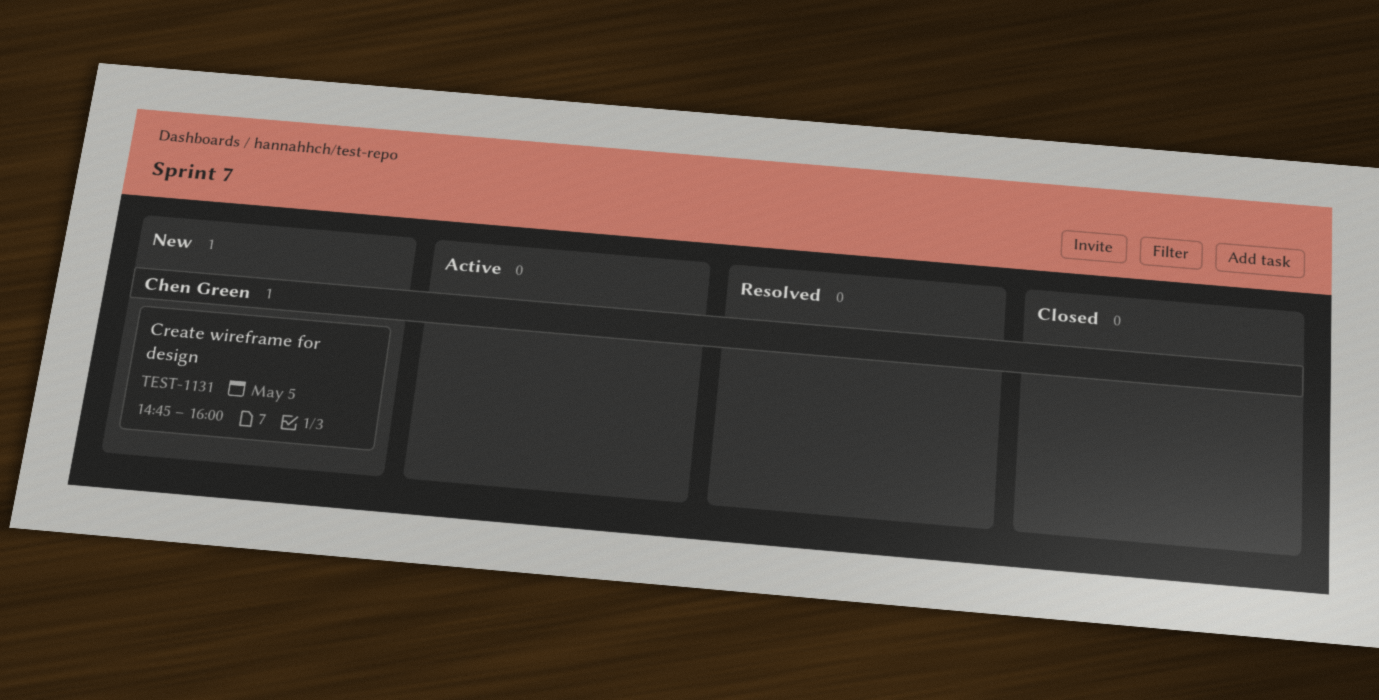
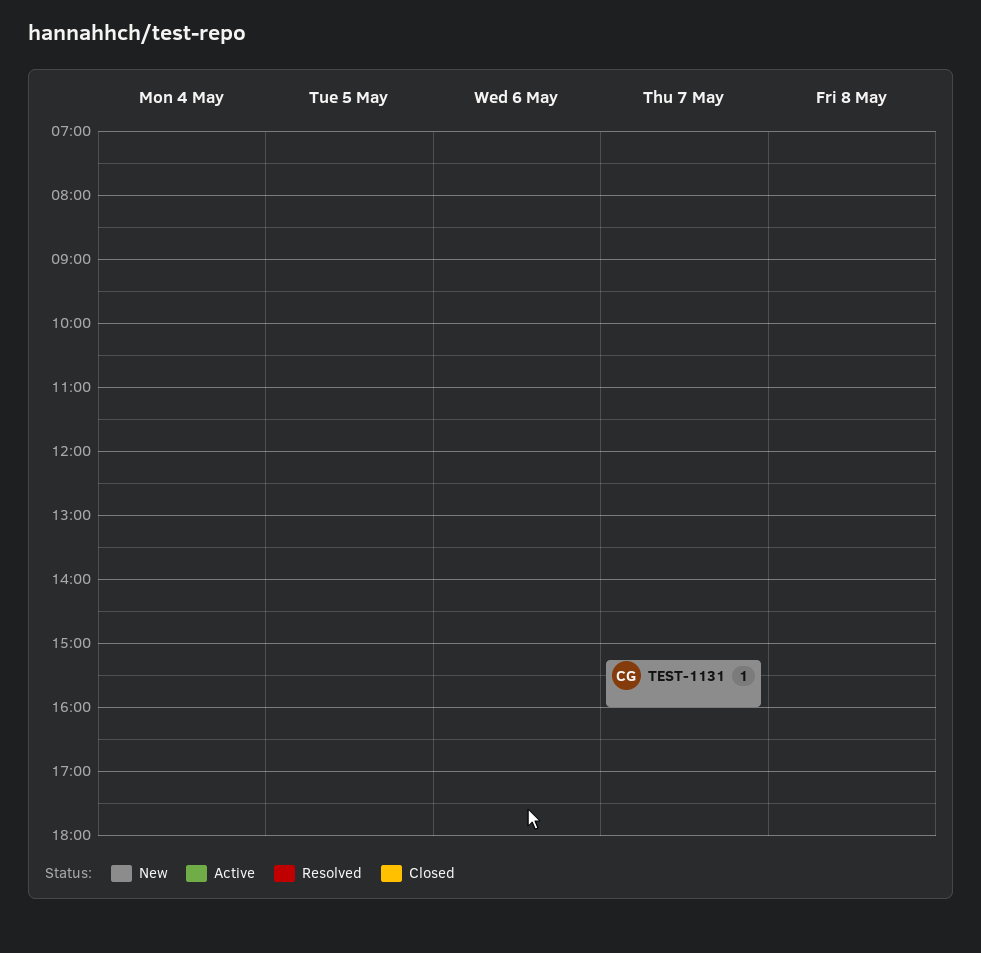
TEST-1131, day: May 5 -> May 7
TEST-1131, begins: 14:45 -> 15:15

